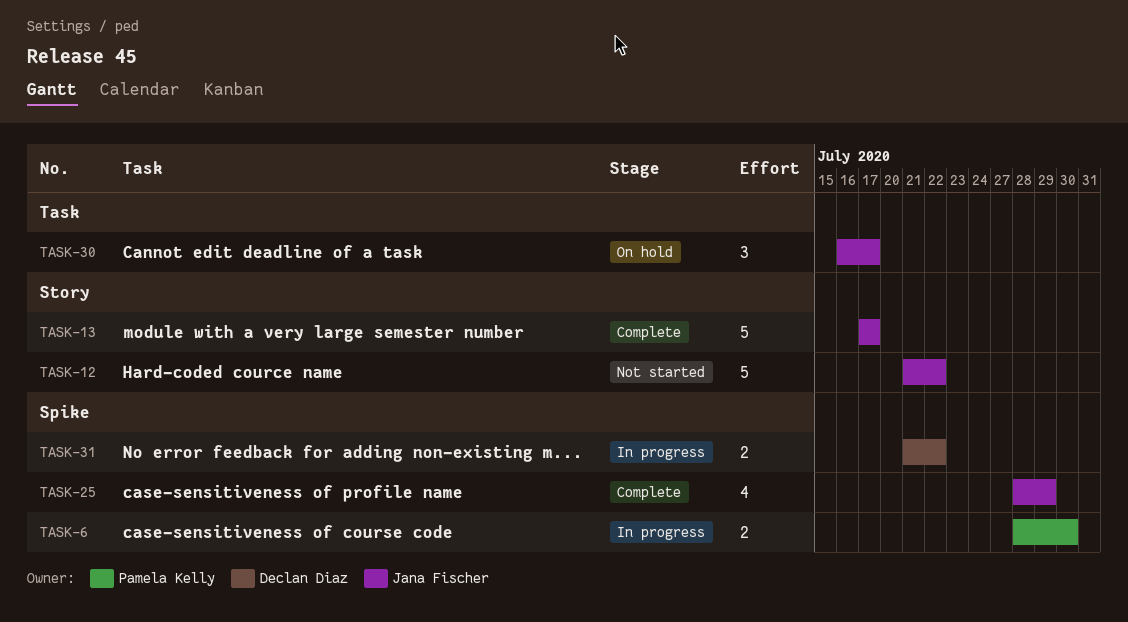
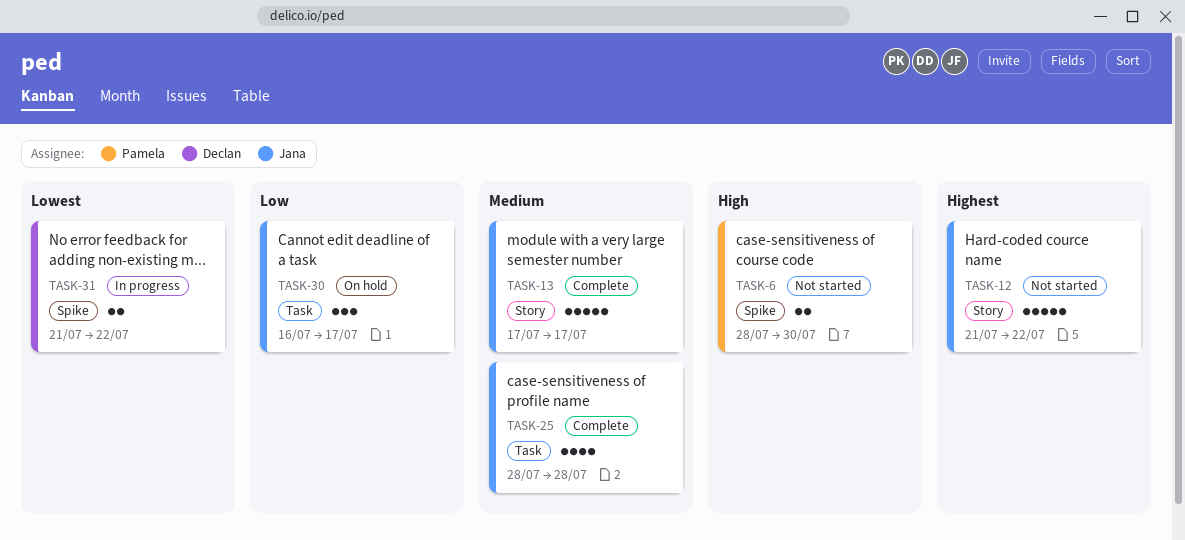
TASK-6, status: In progress -> Not started
TASK-25, label: Spike -> Task
TASK-25, due: Jul 29 -> Jul 28

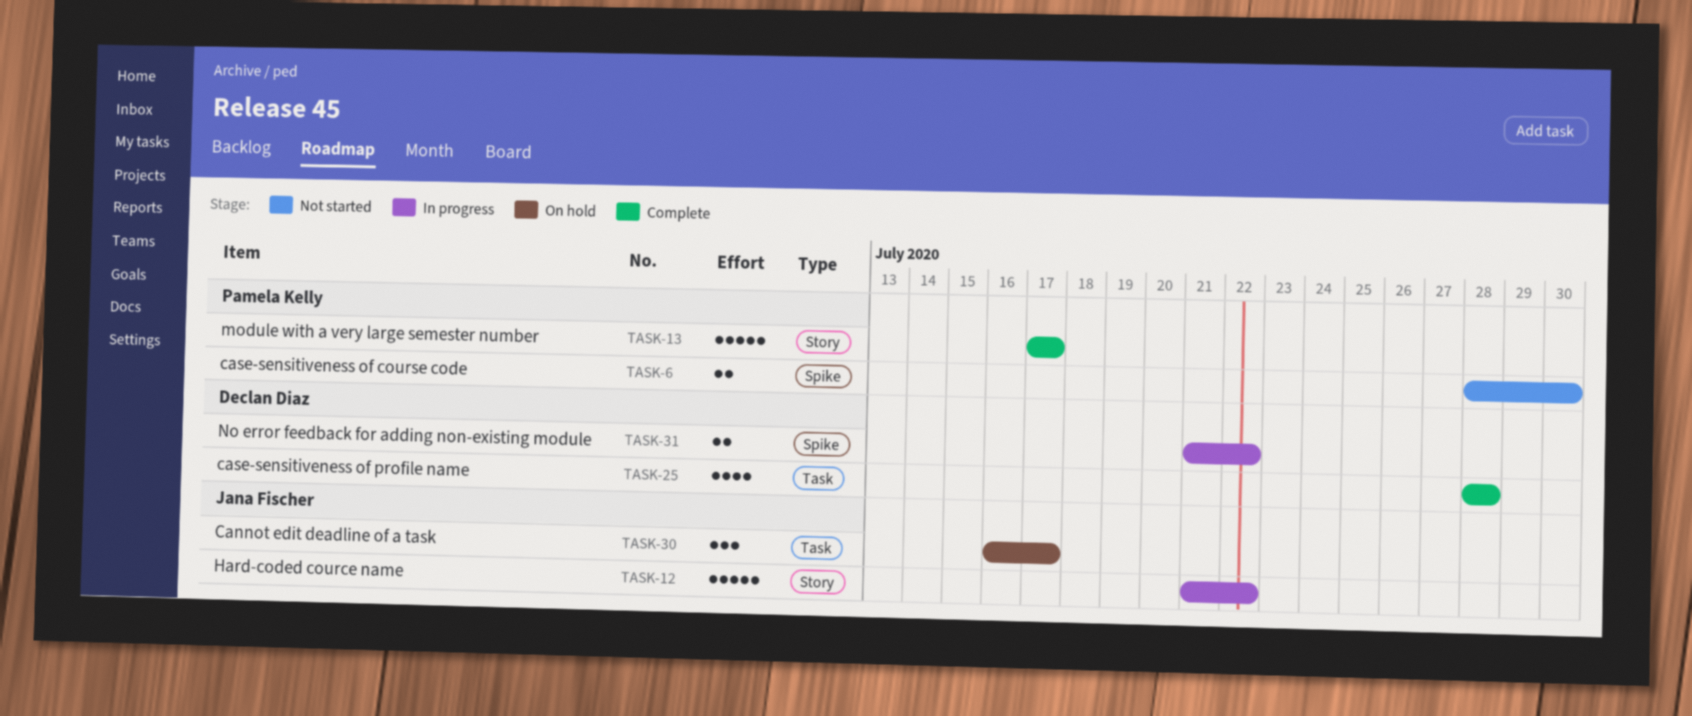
TASK-12, status: Not started -> In progress
TASK-13, owner: Jana Fischer -> Pamela Kelly
TASK-25, owner: Jana Fischer -> Declan Diaz

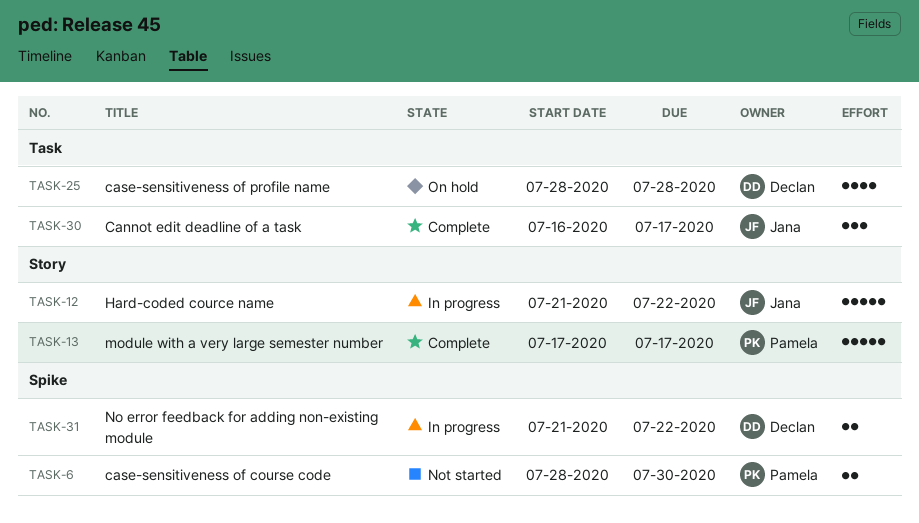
TASK-25, status: Complete -> On hold
TASK-30, status: On hold -> Complete

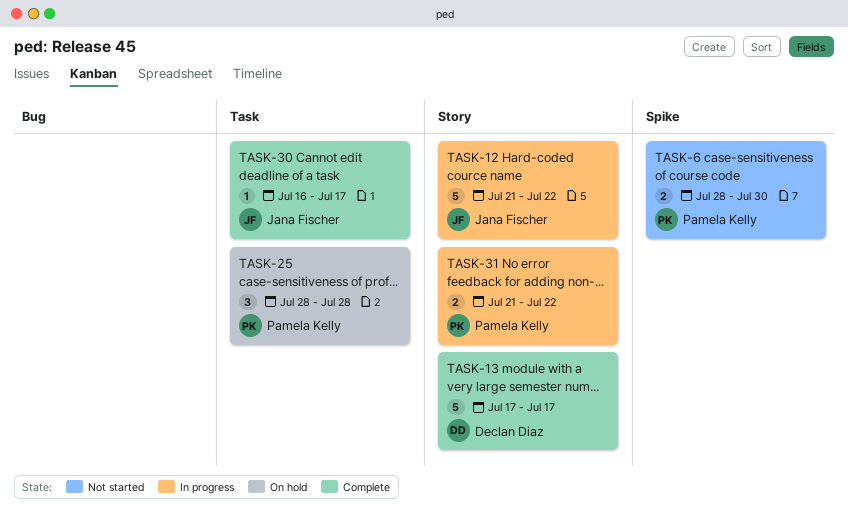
TASK-13, owner: Pamela Kelly -> Declan Diaz
TASK-25, owner: Declan Diaz -> Pamela Kelly
TASK-25, estimate: 4 -> 3
TASK-30, estimate: 3 -> 1
TASK-31, owner: Declan Diaz -> Pamela Kelly
TASK-31, label: Spike -> Story

